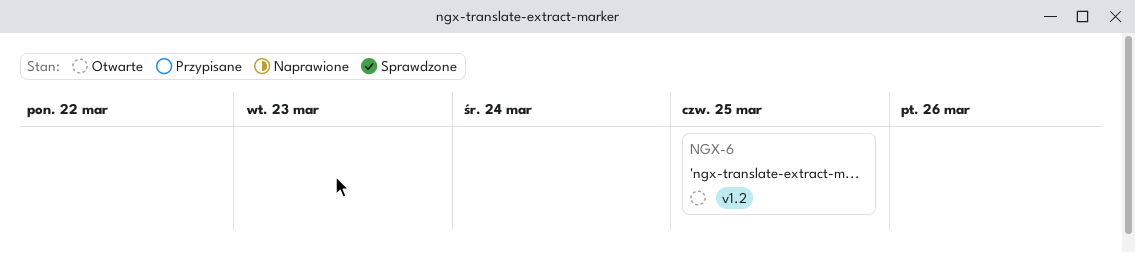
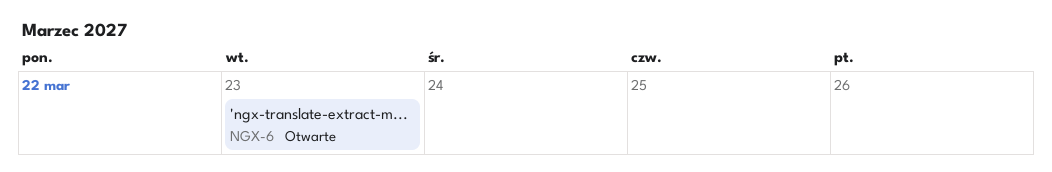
NGX-6, due: Mar 25 -> Mar 23

